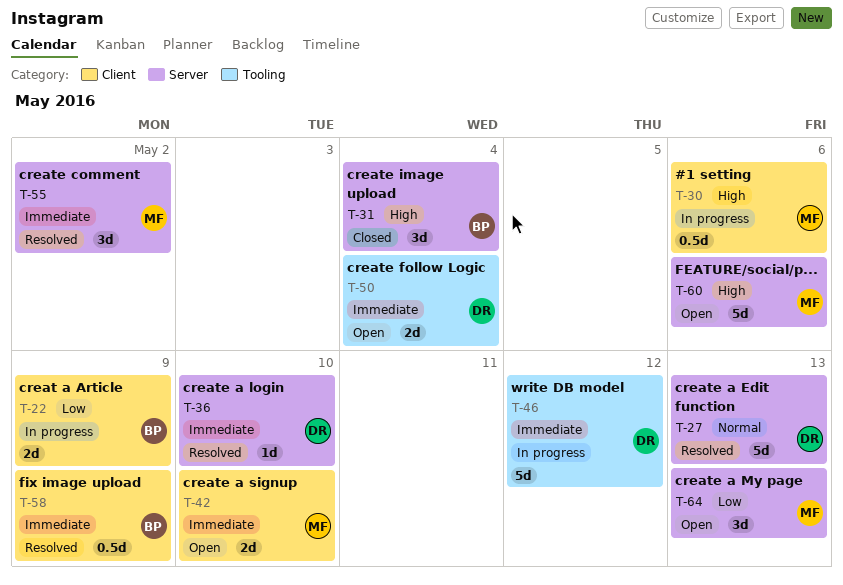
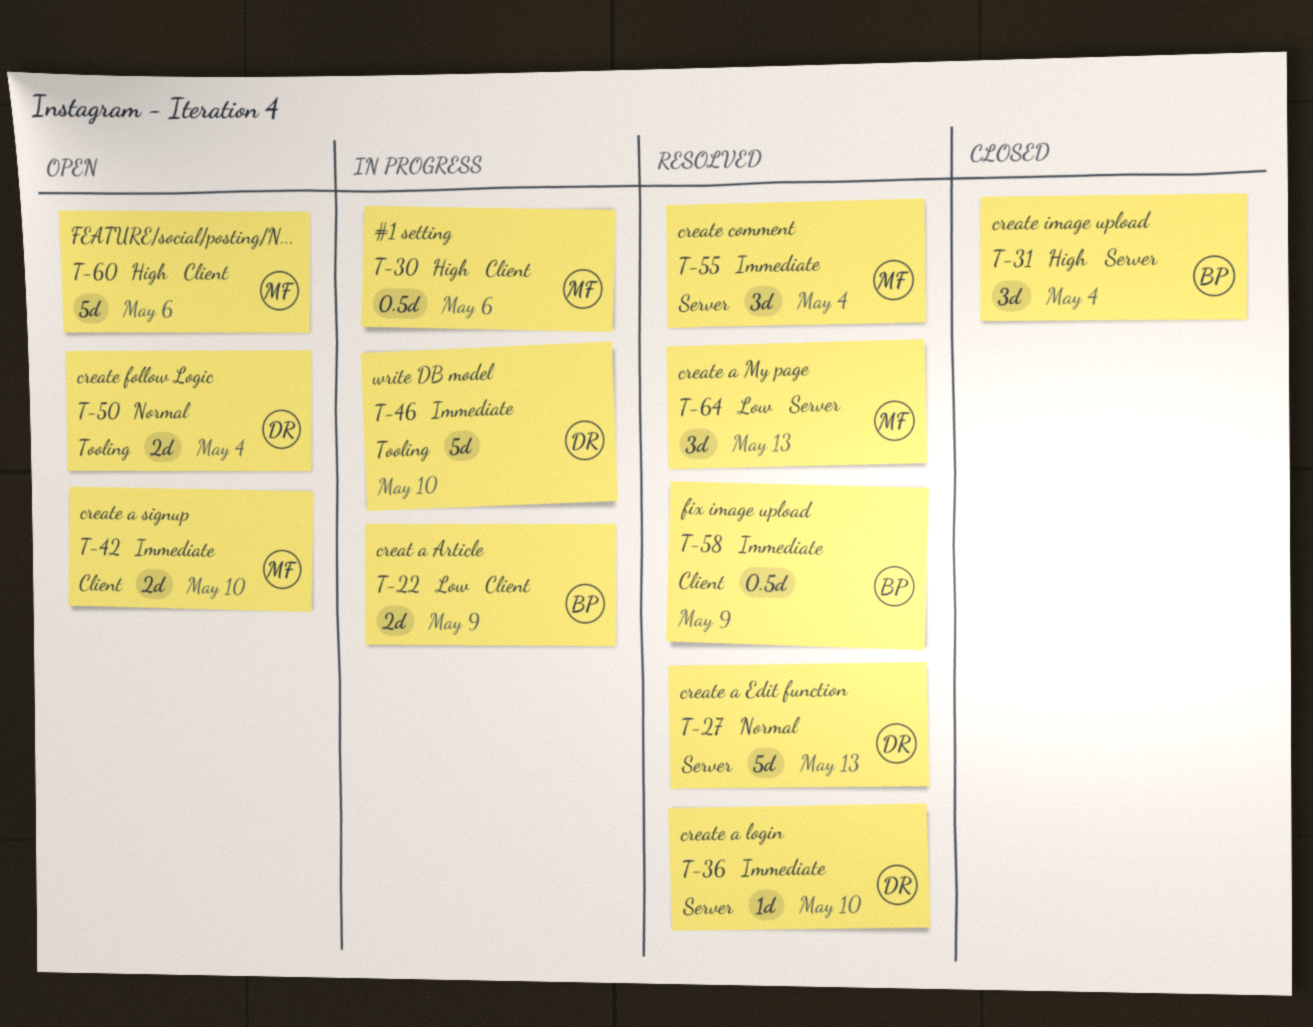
T-46, due: May 12 -> May 10
T-50, priority: Immediate -> Normal
T-55, due: May 2 -> May 4
T-60, label: Server -> Client
T-64, status: Open -> Resolved

